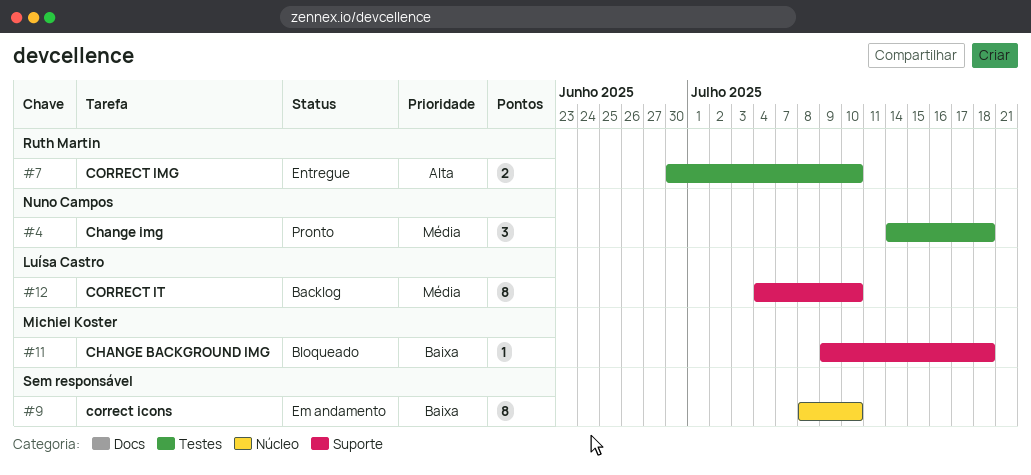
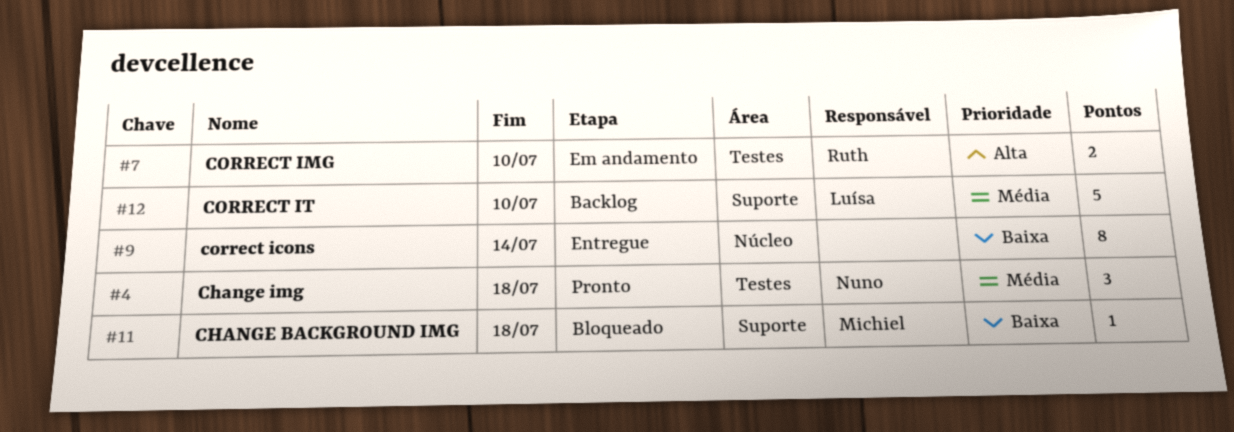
#7, status: Entregue -> Em andamento
#9, status: Em andamento -> Entregue
#9, due: Jul 10 -> Jul 14
#12, estimate: 8 -> 5

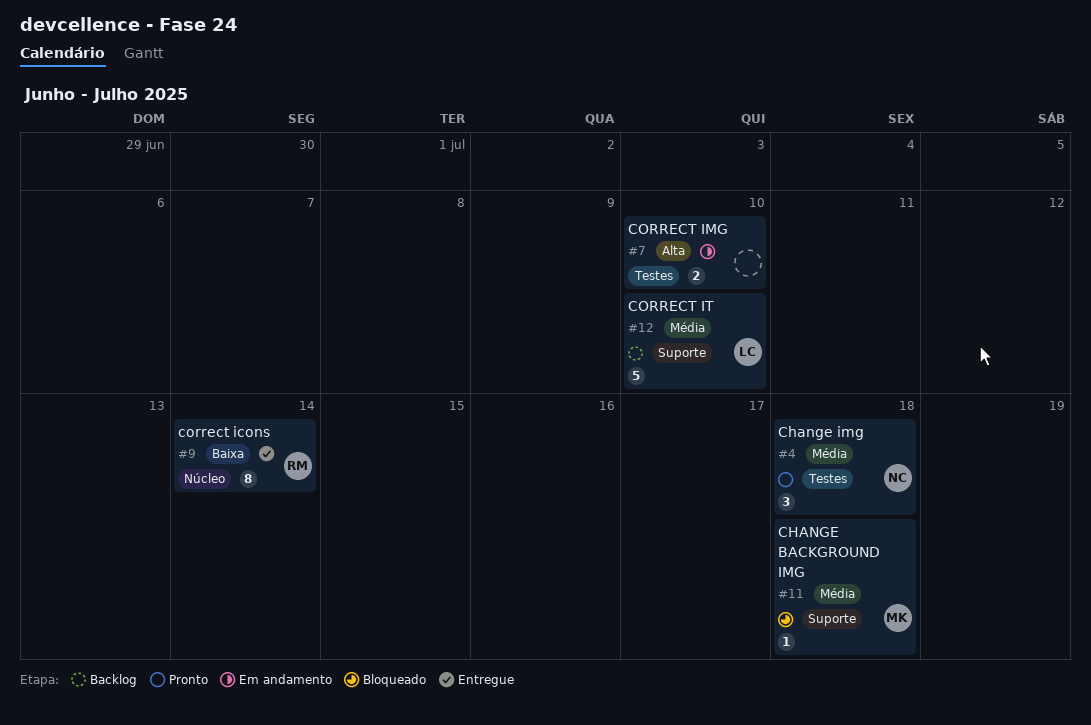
#7, owner: Ruth -> none
#9, owner: none -> Ruth
#11, priority: Baixa -> Média

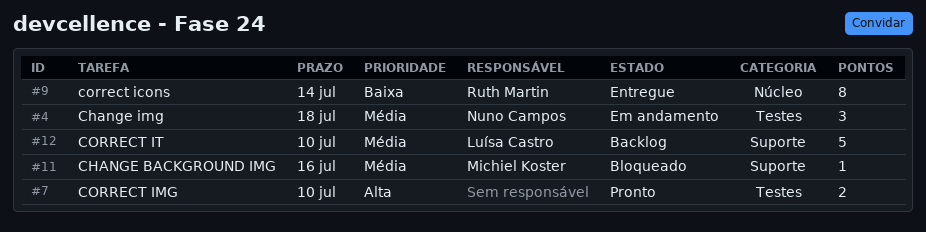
#4, status: Pronto -> Em andamento
#7, status: Em andamento -> Pronto
#11, due: Jul 18 -> Jul 16

